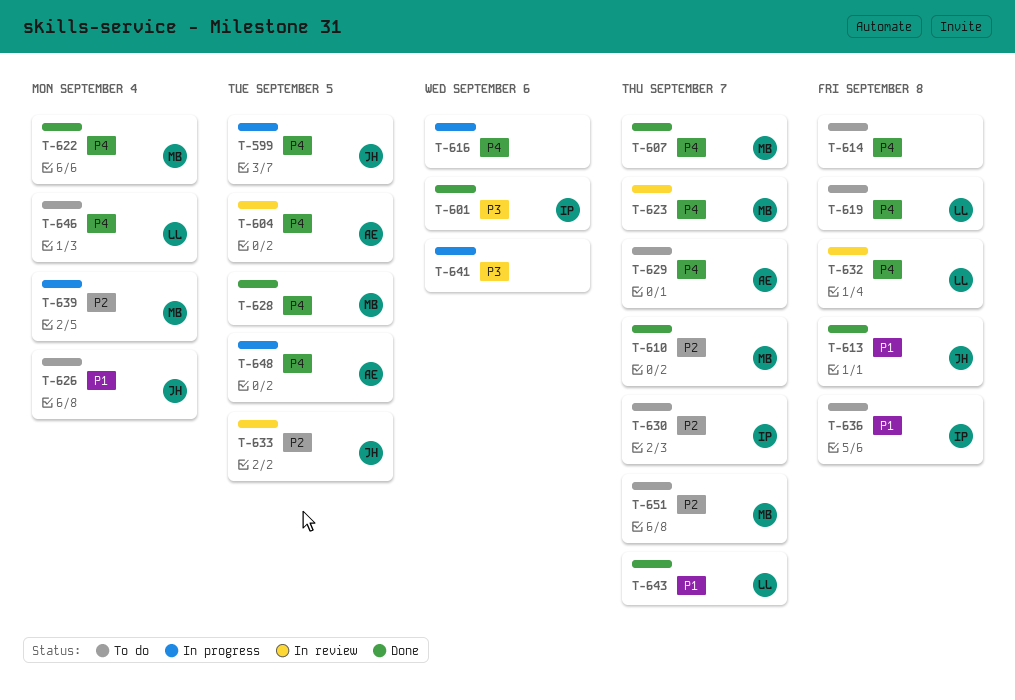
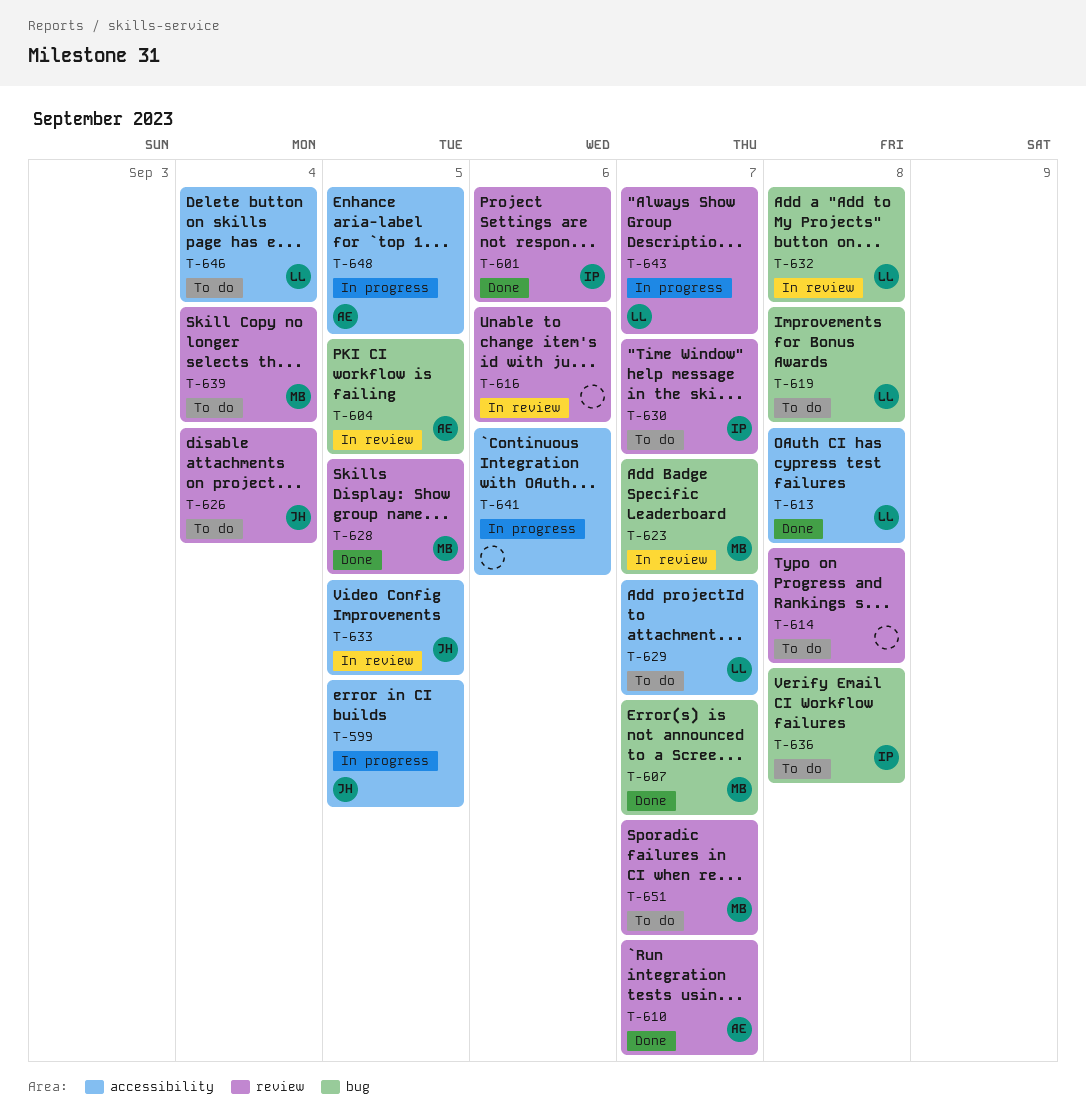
T-610, owner: MB -> AE
T-613, owner: JH -> LL
T-616, status: In progress -> In review
T-622: present -> none
T-629, owner: AE -> LL
T-639, status: In progress -> To do
T-643, status: Done -> In progress

